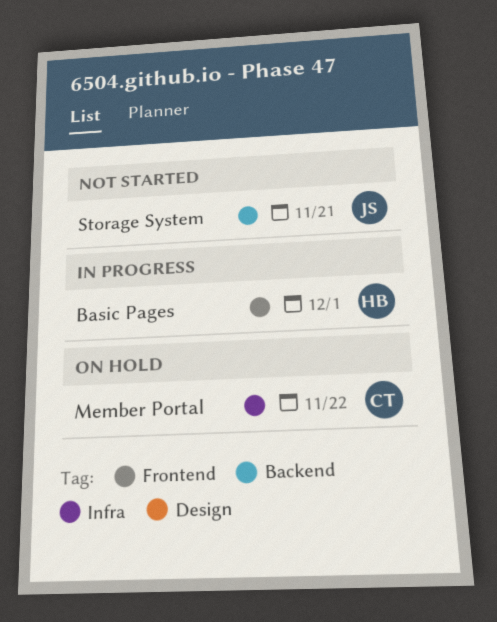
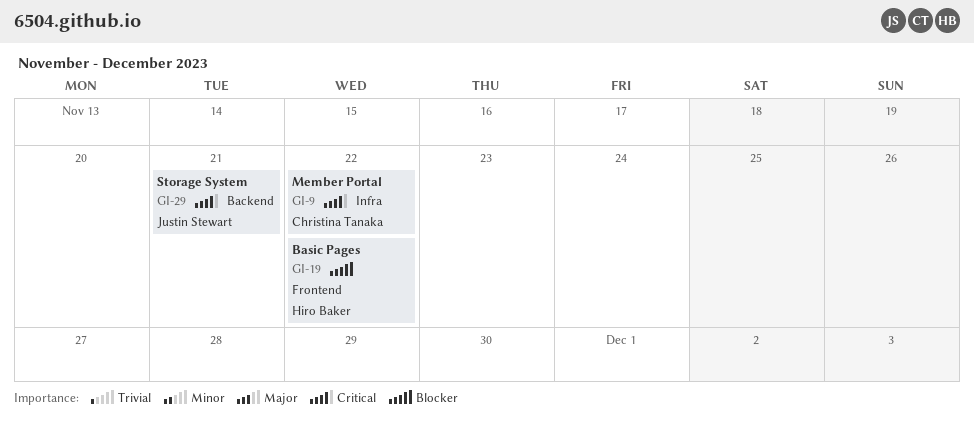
Basic Pages, due: Dec 1 -> Nov 22

